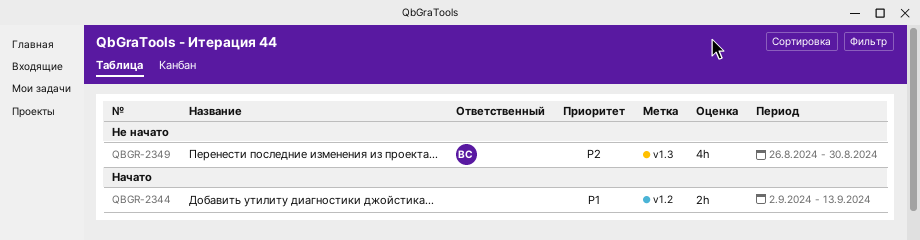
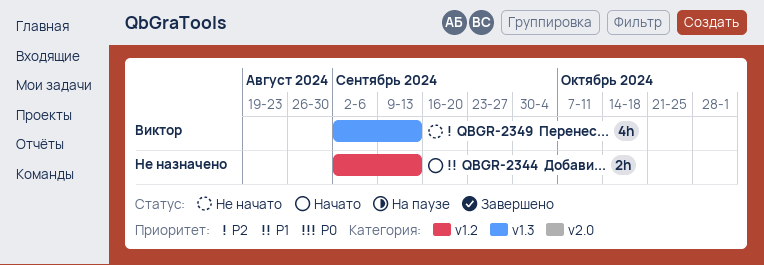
QBGR-2349, start: Aug 26 -> Sep 2
QBGR-2349, due: Aug 30 -> Sep 13

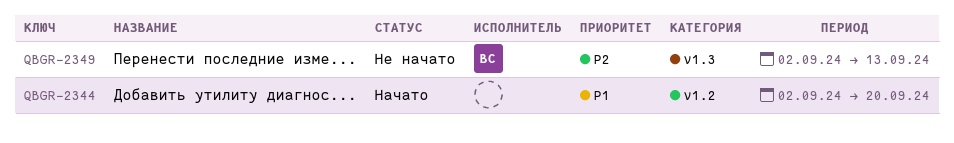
QBGR-2344, due: Sep 13 -> Sep 20

